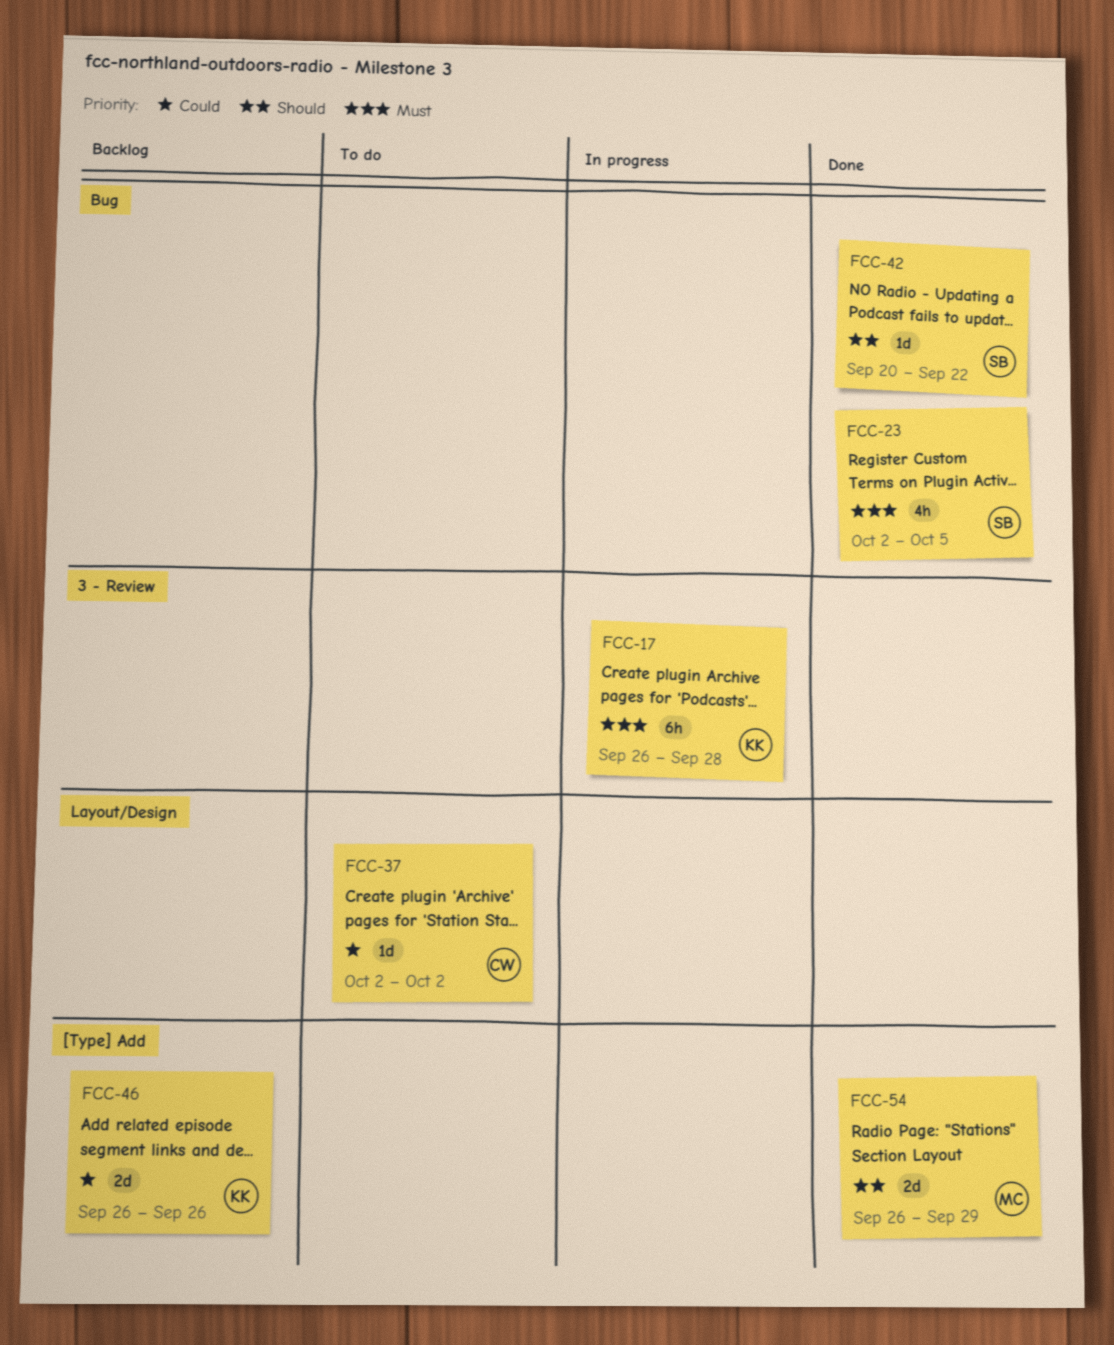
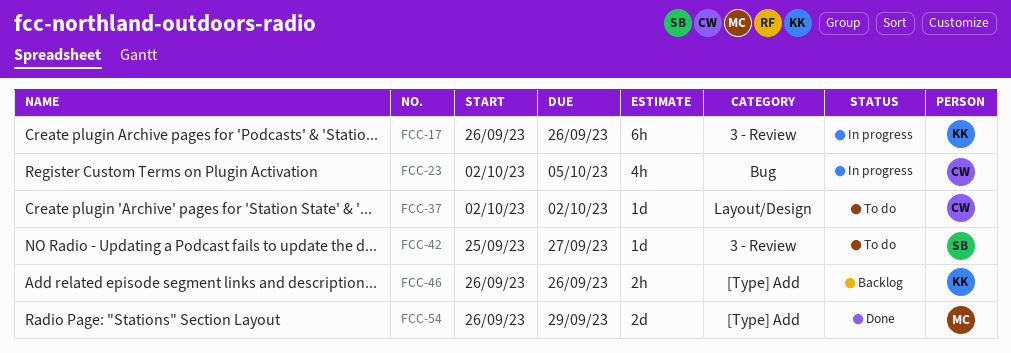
FCC-17, due: Sep 28 -> Sep 26
FCC-23, status: Done -> In progress
FCC-23, owner: SB -> CW
FCC-42, status: Done -> To do
FCC-42, label: Bug -> 3 - Review
FCC-42, start: Sep 20 -> Sep 25
FCC-42, due: Sep 22 -> Sep 27
FCC-46, estimate: 2d -> 2h

